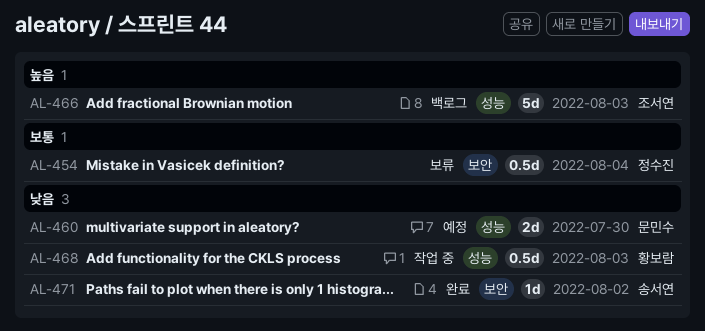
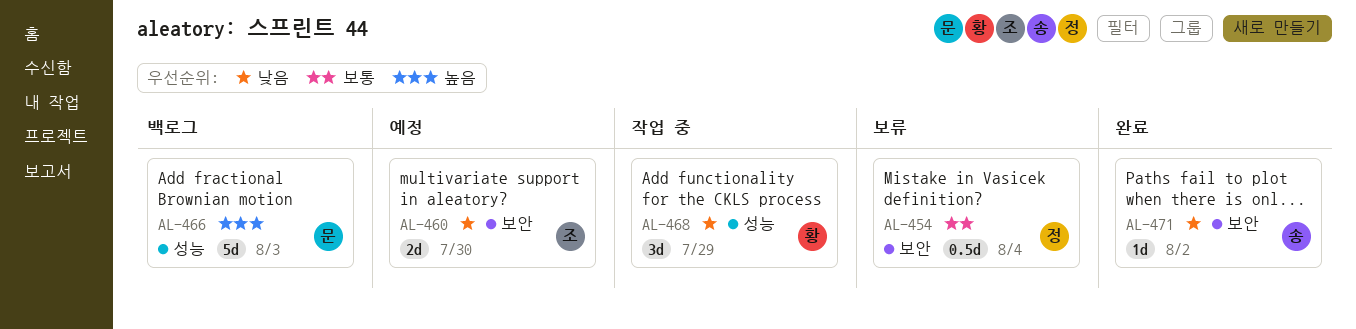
AL-460, owner: 문민수 -> 조서연
AL-460, label: 성능 -> 보안
AL-466, owner: 조서연 -> 문민수
AL-468, estimate: 0.5d -> 3d
AL-468, due: Aug 3 -> Jul 29

